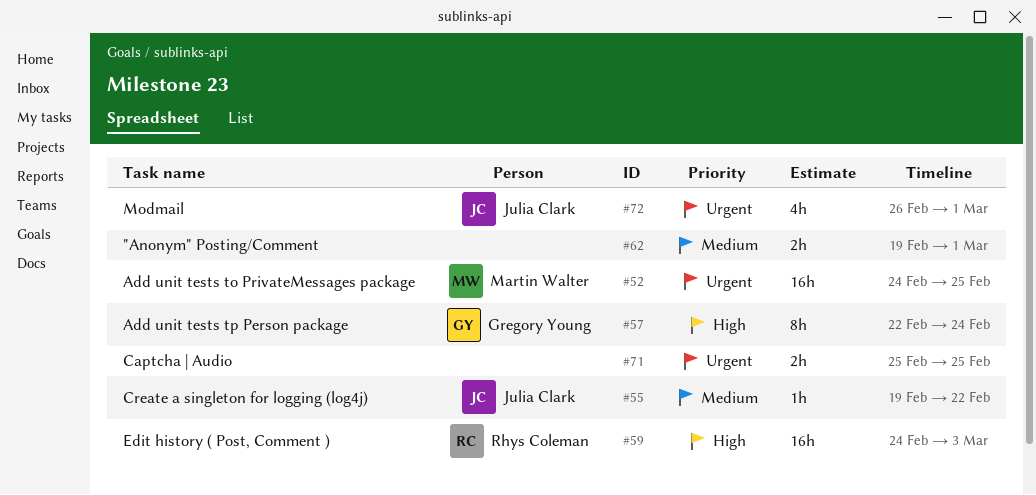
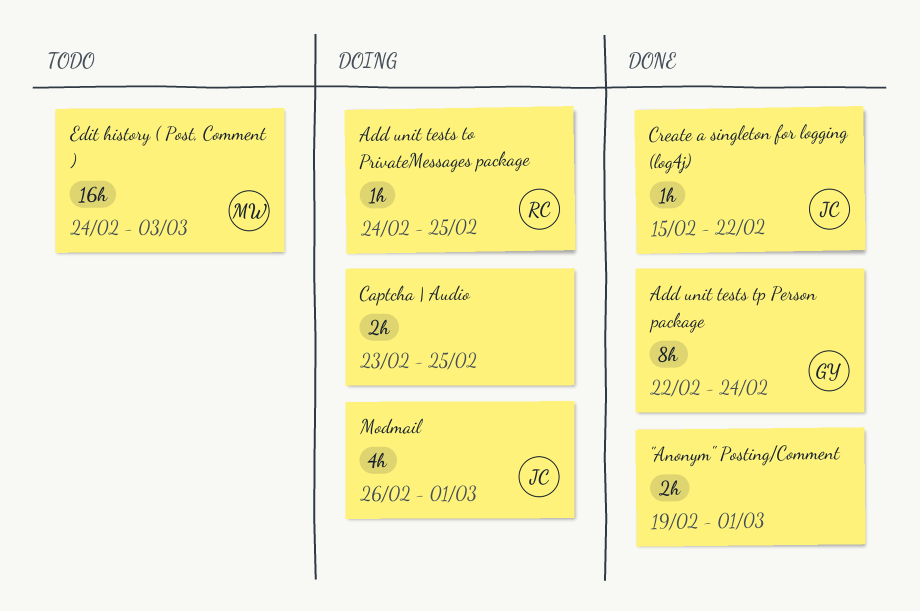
Add unit tests to PrivateMessages package, owner: Martin Walter -> Rhys Coleman
Add unit tests to PrivateMessages package, estimate: 16h -> 1h
Captcha | Audio, start: Feb 25 -> Feb 23
Create a singleton for logging (log4j), start: Feb 19 -> Feb 15
Edit history ( Post, Comment ), owner: Rhys Coleman -> Martin Walter

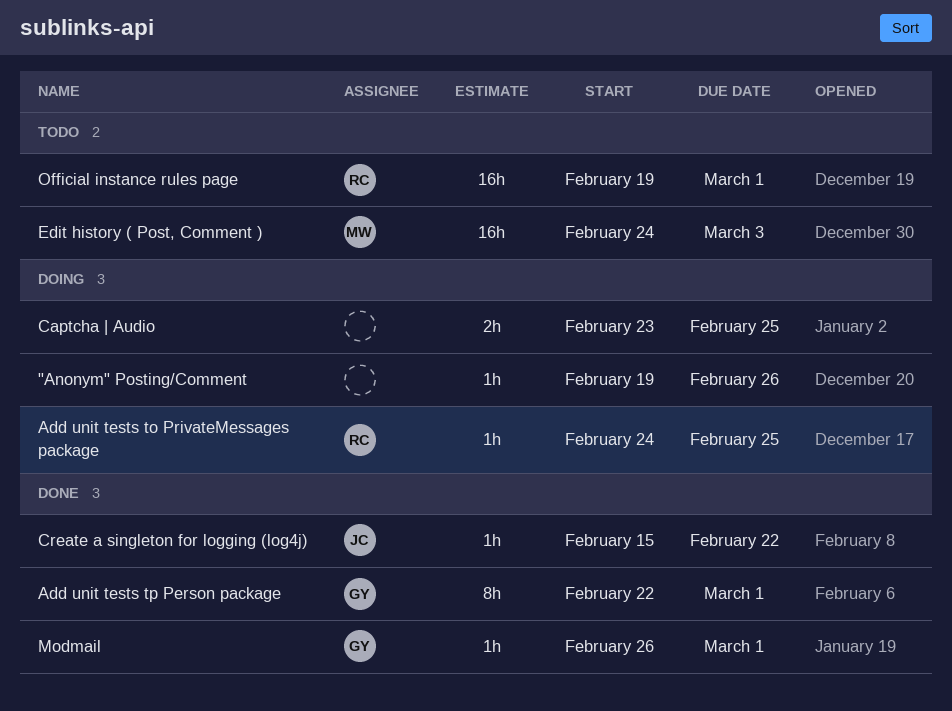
"Anonym" Posting/Comment, status: Done -> Doing
"Anonym" Posting/Comment, estimate: 2h -> 1h
"Anonym" Posting/Comment, due: Mar 1 -> Feb 26
Add unit tests tp Person package, due: Feb 24 -> Mar 1
Modmail, status: Doing -> Done
Modmail, owner: JC -> GY
Modmail, estimate: 4h -> 1h
Official instance rules page: none -> present

